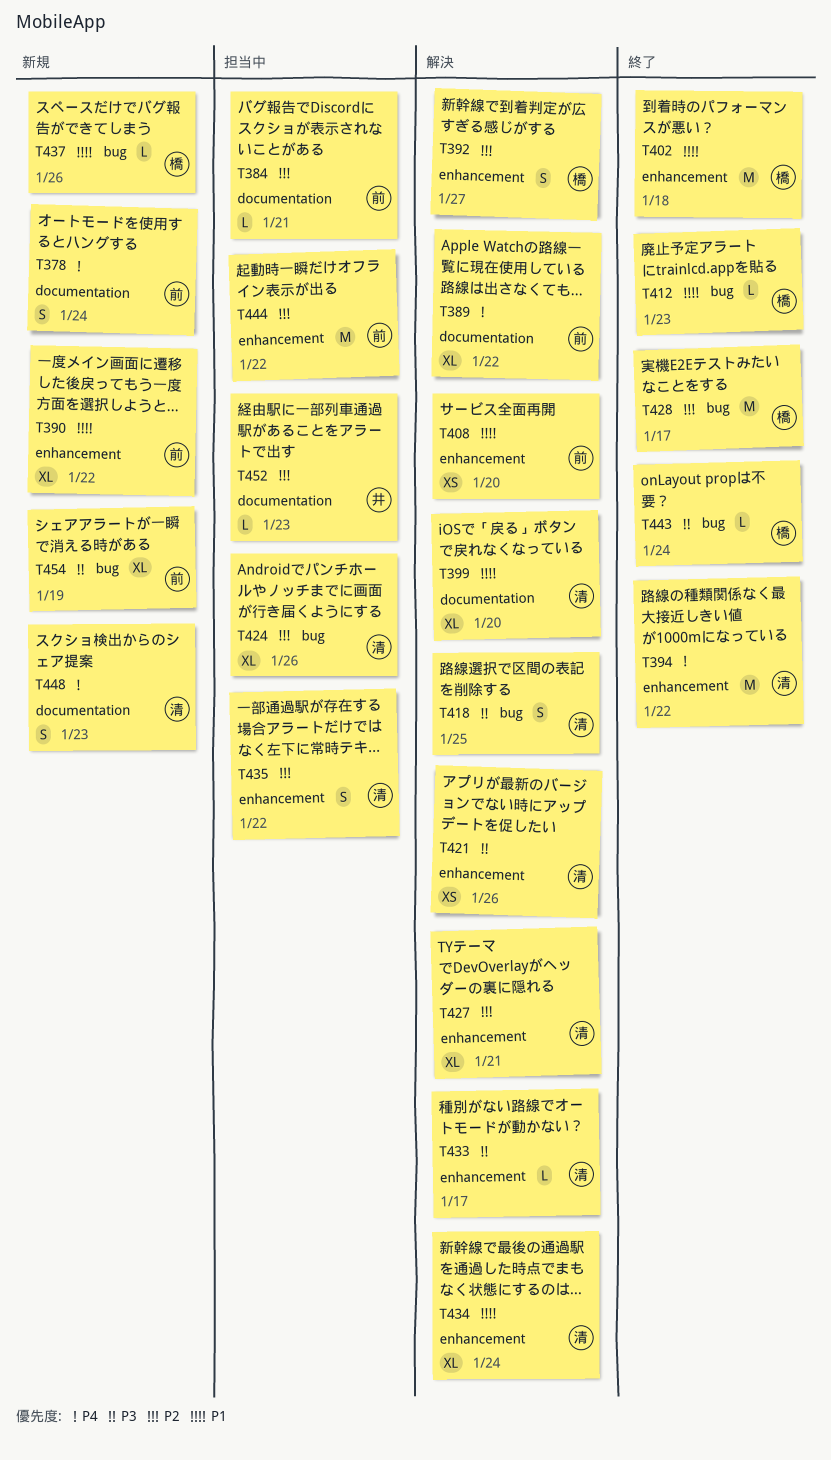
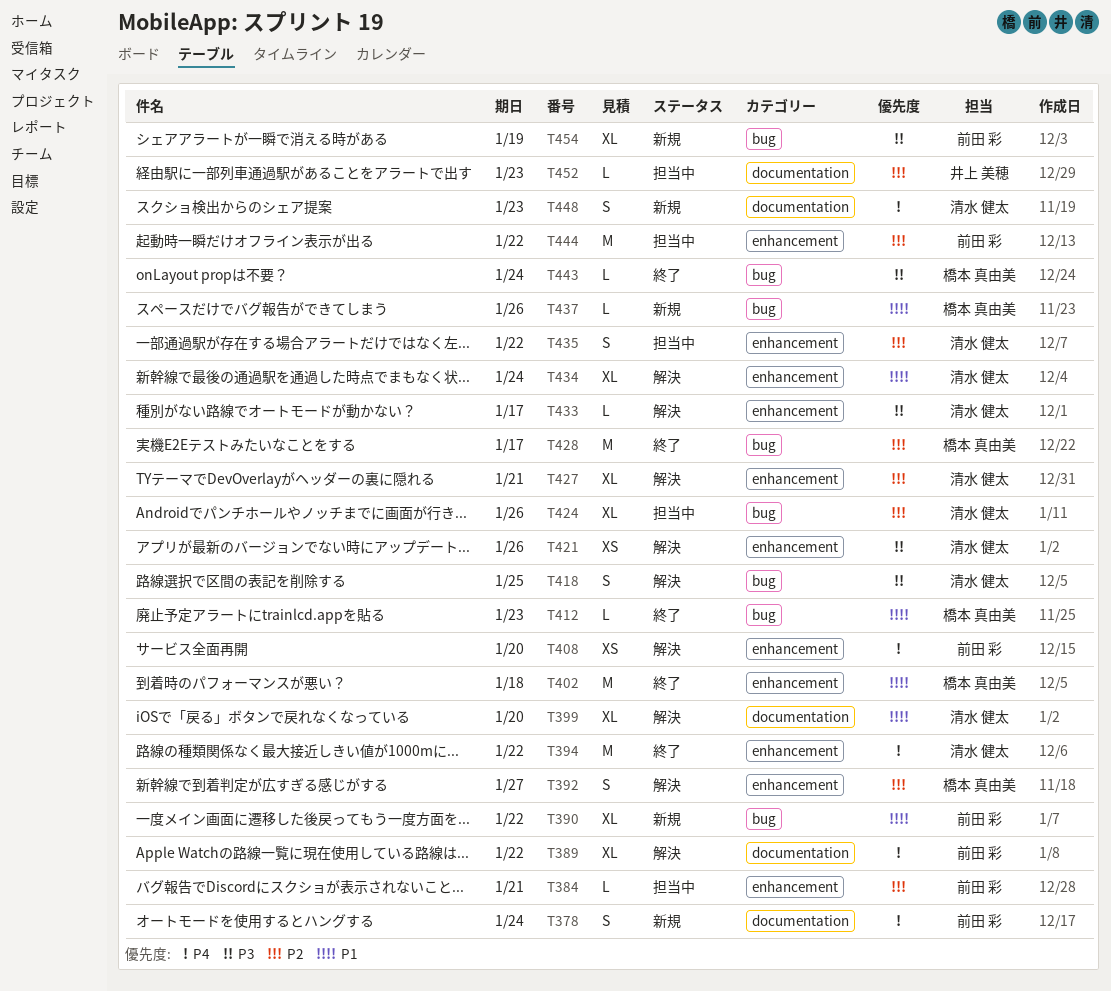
T384, label: documentation -> enhancement
T390, label: enhancement -> bug
T408, priority: P1 -> P4

